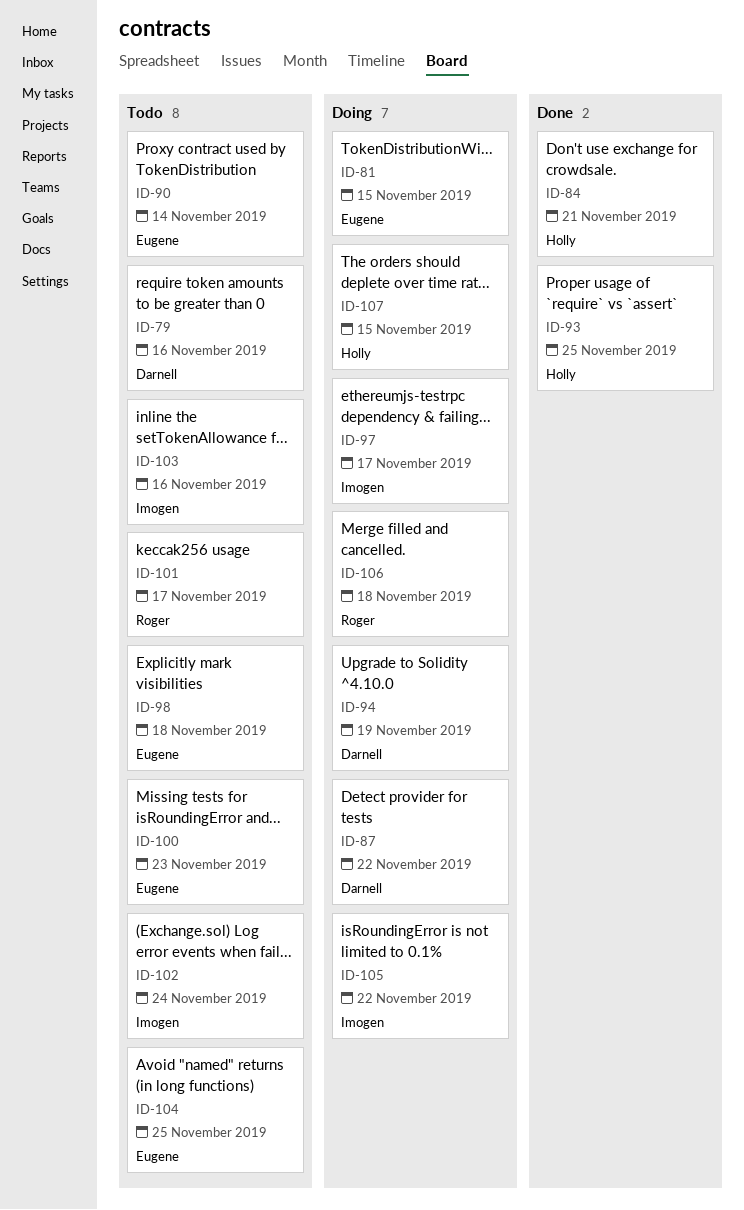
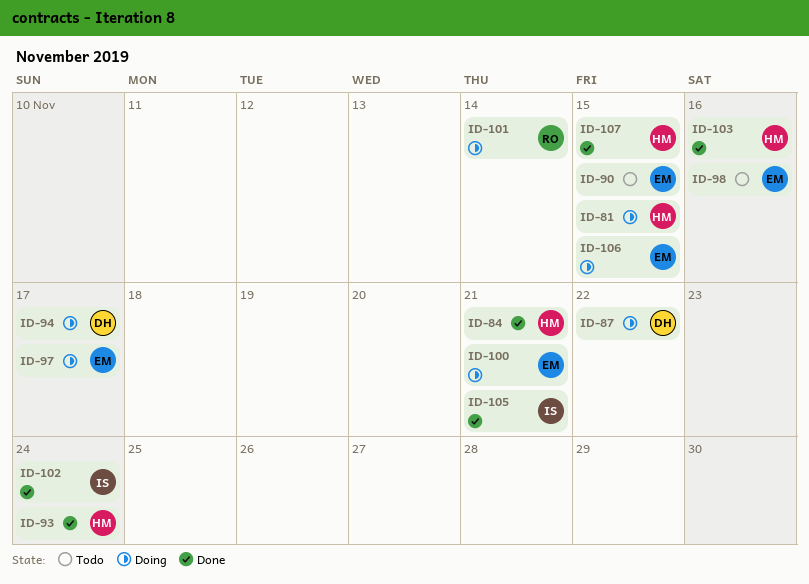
ID-79: present -> none
ID-81, owner: Eugene -> Holly
ID-90, due: Nov 14 -> Nov 15
ID-93, due: Nov 25 -> Nov 24
ID-94, due: Nov 19 -> Nov 17
ID-97, owner: Imogen -> Eugene
ID-98, due: Nov 18 -> Nov 16
ID-100, status: Todo -> Doing
ID-100, due: Nov 23 -> Nov 21
ID-101, status: Todo -> Doing
ID-101, due: Nov 17 -> Nov 14
ID-102, status: Todo -> Done
ID-103, status: Todo -> Done
ID-103, owner: Imogen -> Holly
ID-104: present -> none
ID-105, status: Doing -> Done
ID-105, due: Nov 22 -> Nov 21
ID-106, owner: Roger -> Eugene
ID-106, due: Nov 18 -> Nov 15
ID-107, status: Doing -> Done

